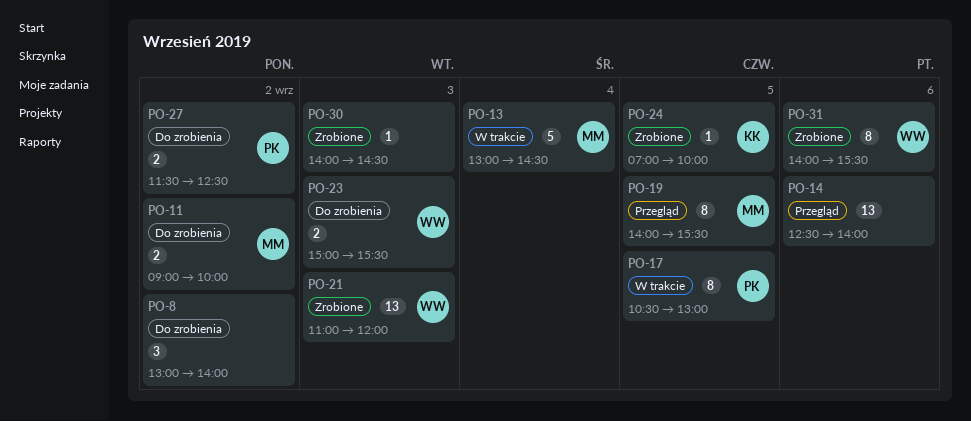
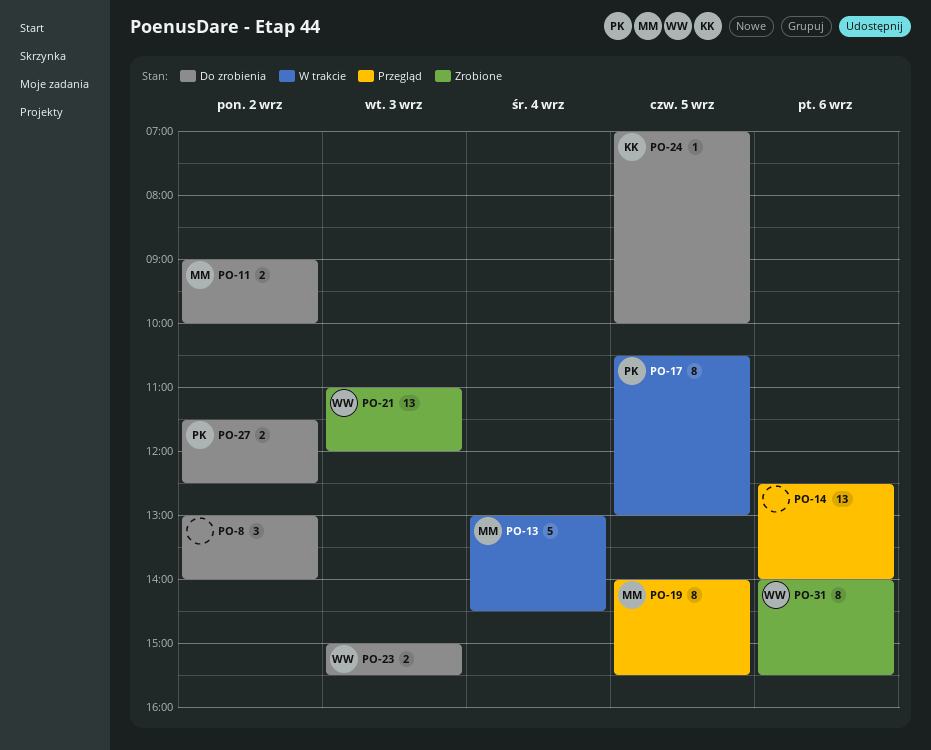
PO-24, status: Zrobione -> Do zrobienia
PO-30: present -> none

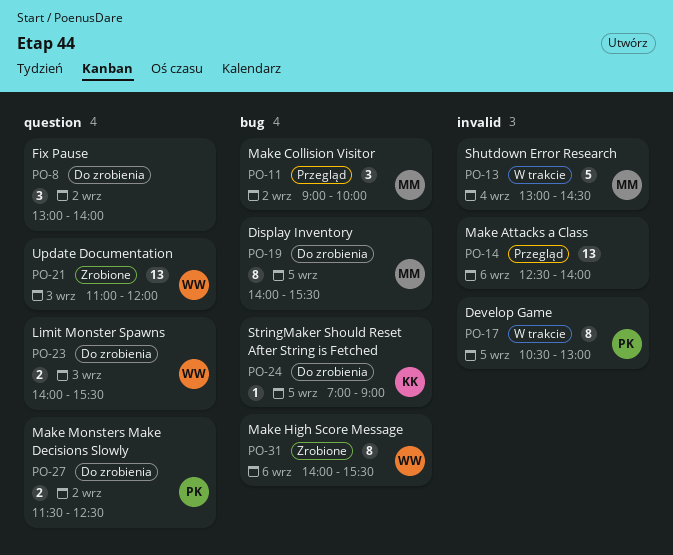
PO-11, status: Do zrobienia -> Przegląd
PO-11, estimate: 2 -> 3
PO-19, status: Przegląd -> Do zrobienia
PO-23, begins: 15:00 -> 14:00
PO-24, ends: 10:00 -> 09:00

